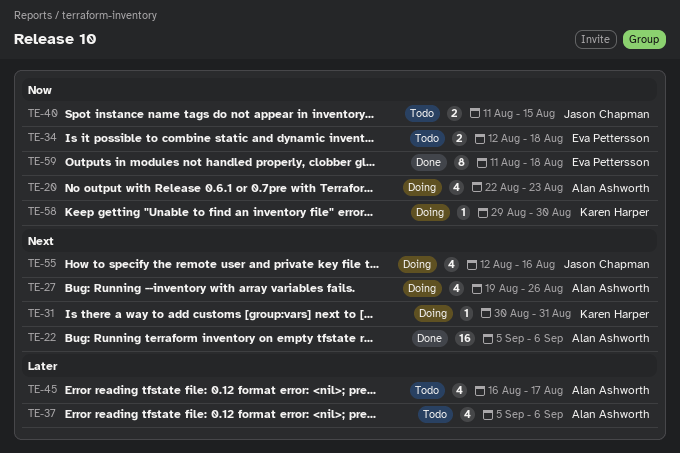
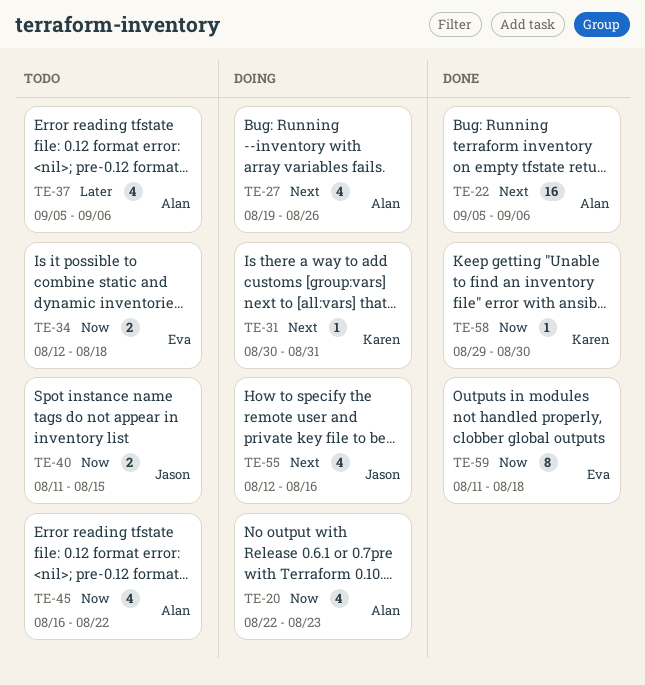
TE-45, priority: Later -> Now
TE-45, due: Aug 17 -> Aug 22
TE-58, status: Doing -> Done

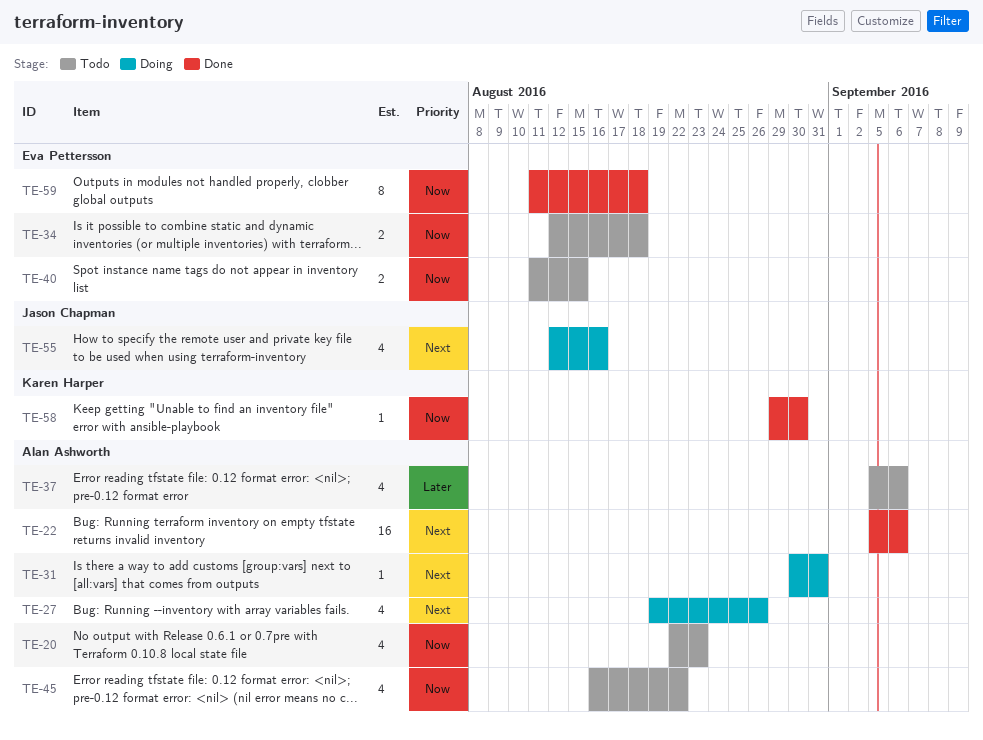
TE-20, status: Doing -> Todo
TE-31, owner: Karen Harper -> Alan Ashworth
TE-40, owner: Jason Chapman -> Eva Pettersson

